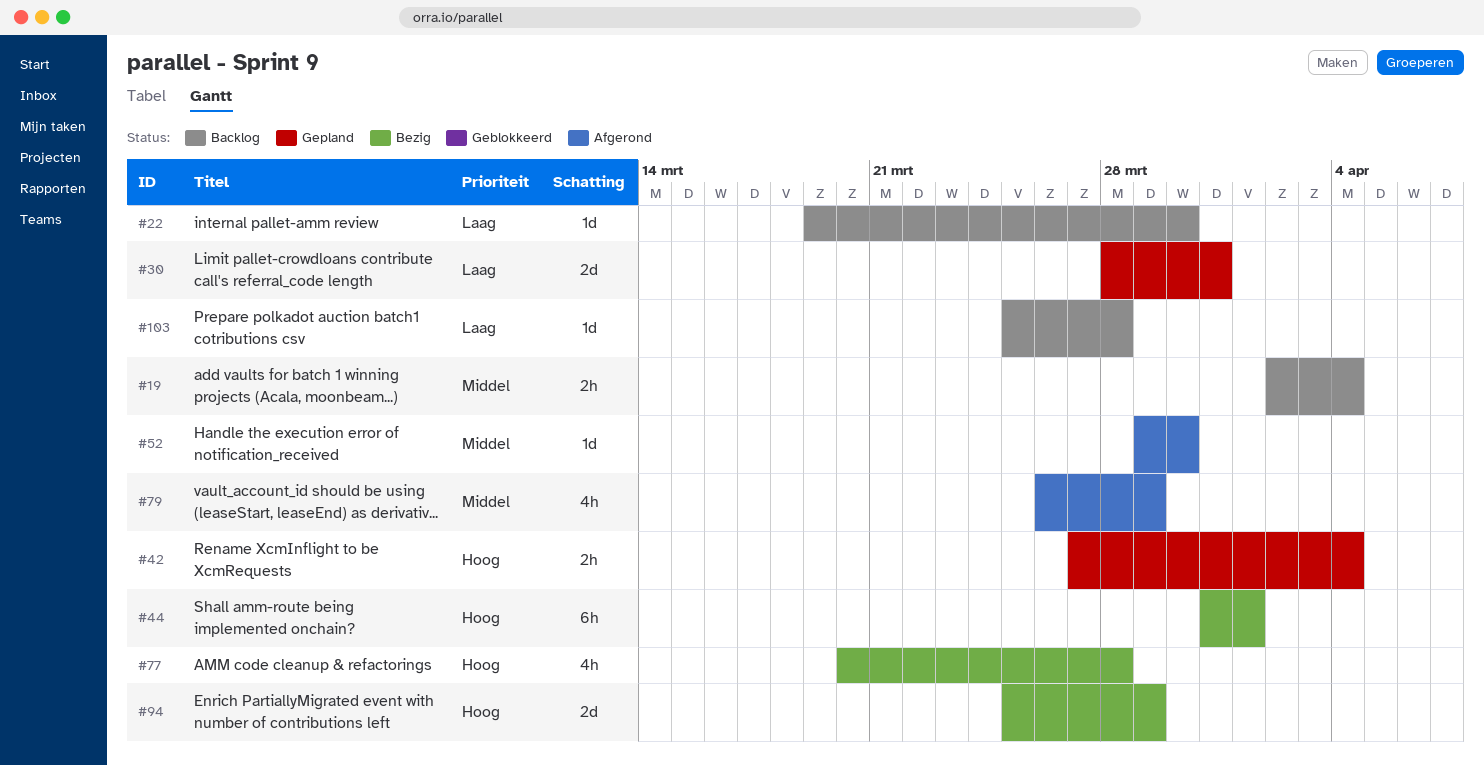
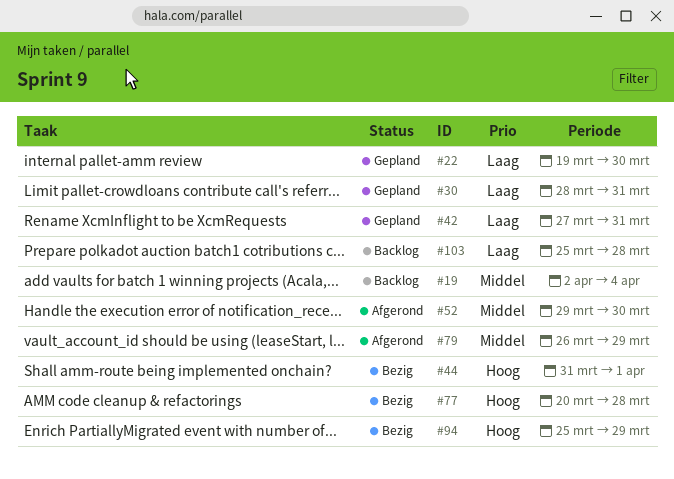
#22, status: Backlog -> Gepland
#42, priority: Hoog -> Laag
#42, due: Apr 4 -> Mar 31

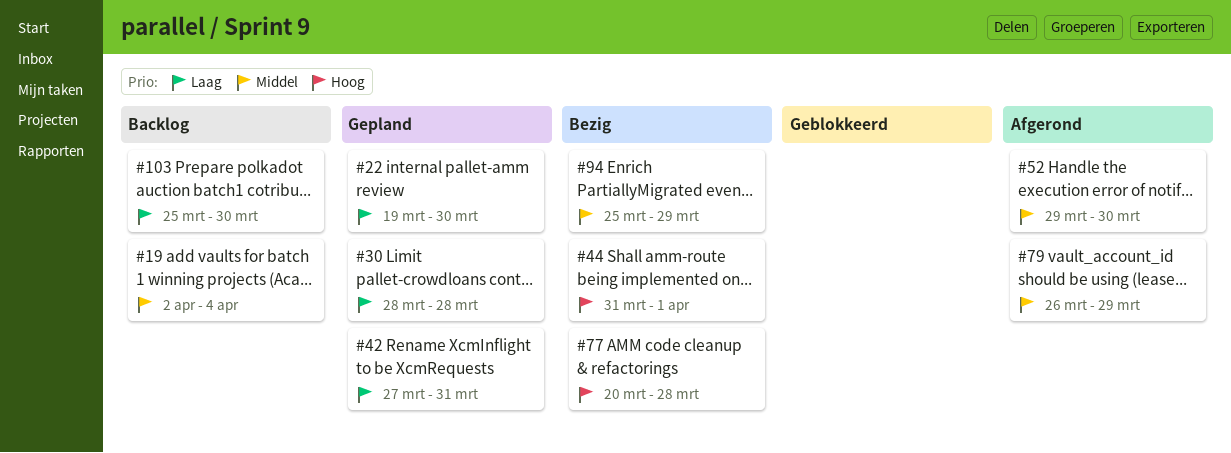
#30, due: Mar 31 -> Mar 28
#94, priority: Hoog -> Middel
#103, due: Mar 28 -> Mar 30

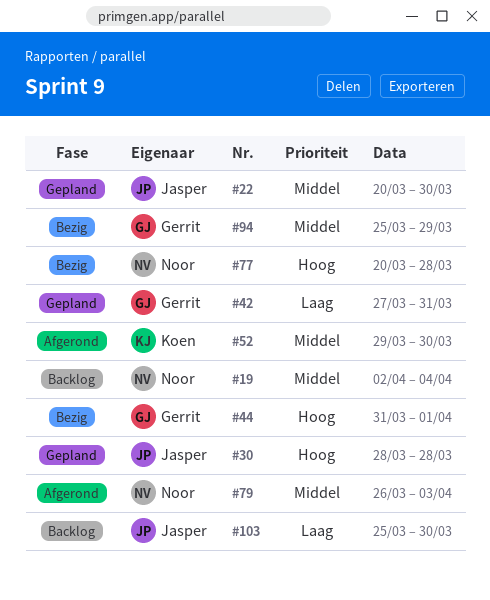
#22, priority: Laag -> Middel
#22, start: Mar 19 -> Mar 20
#30, priority: Laag -> Hoog
#79, due: Mar 29 -> Apr 3

